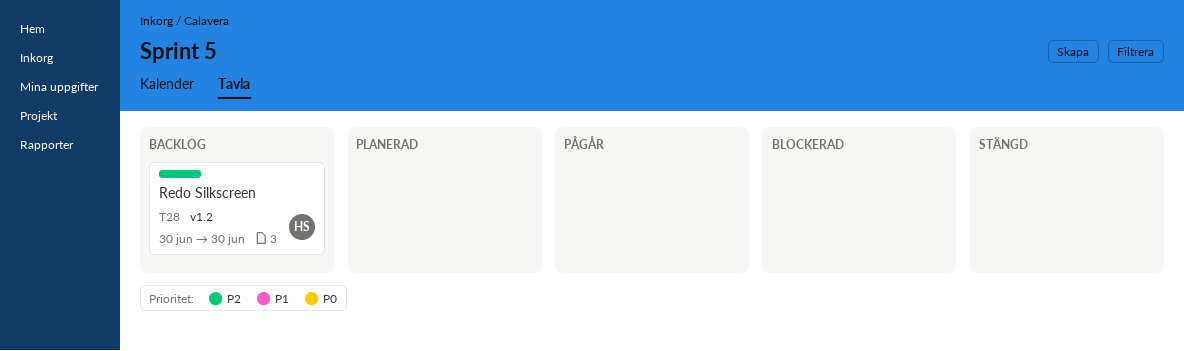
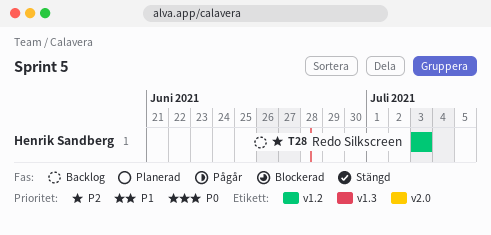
T28, start: Jun 30 -> Jul 3
T28, due: Jun 30 -> Jul 3

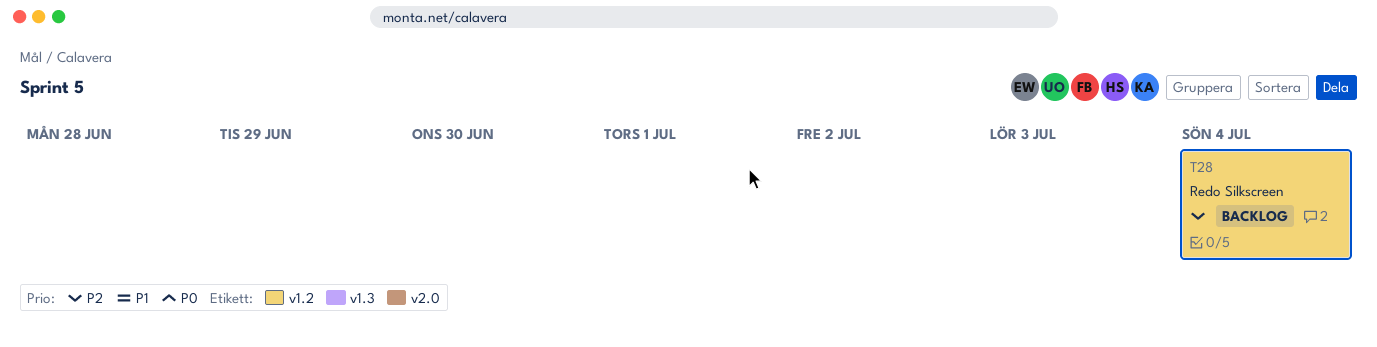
T28, due: Jul 3 -> Jul 4

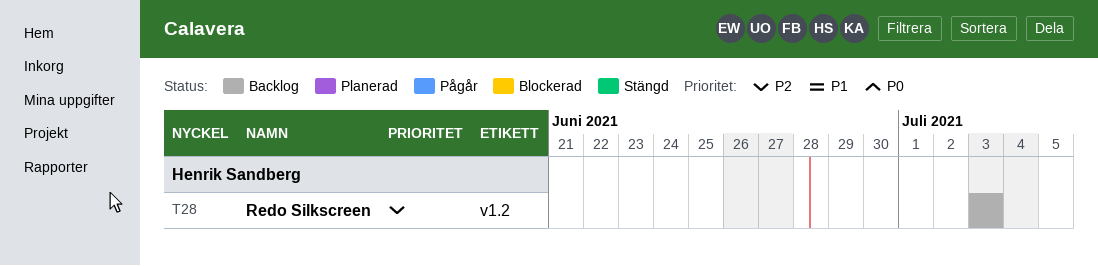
T28, due: Jul 4 -> Jul 3

